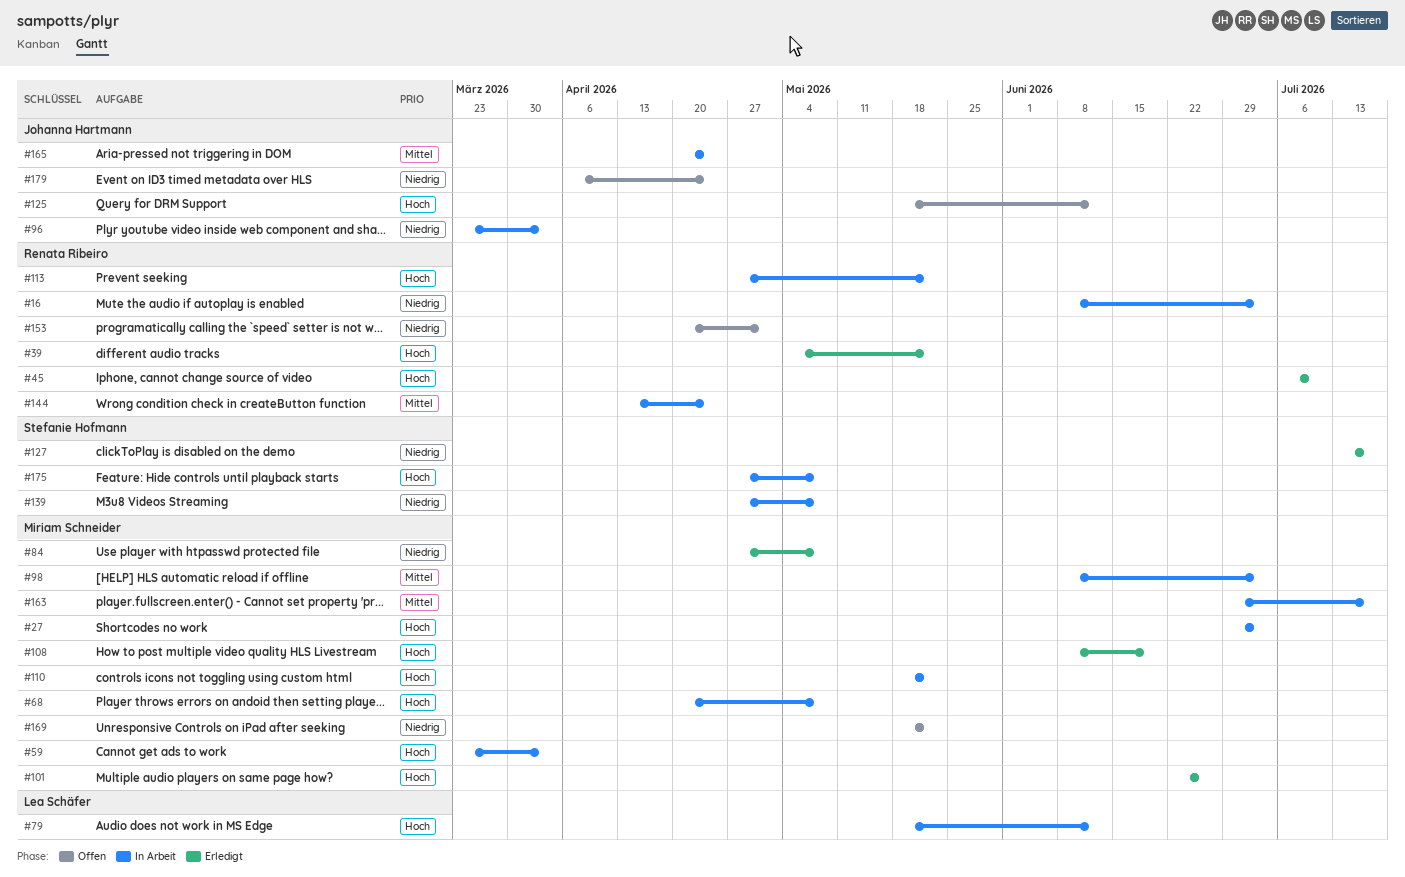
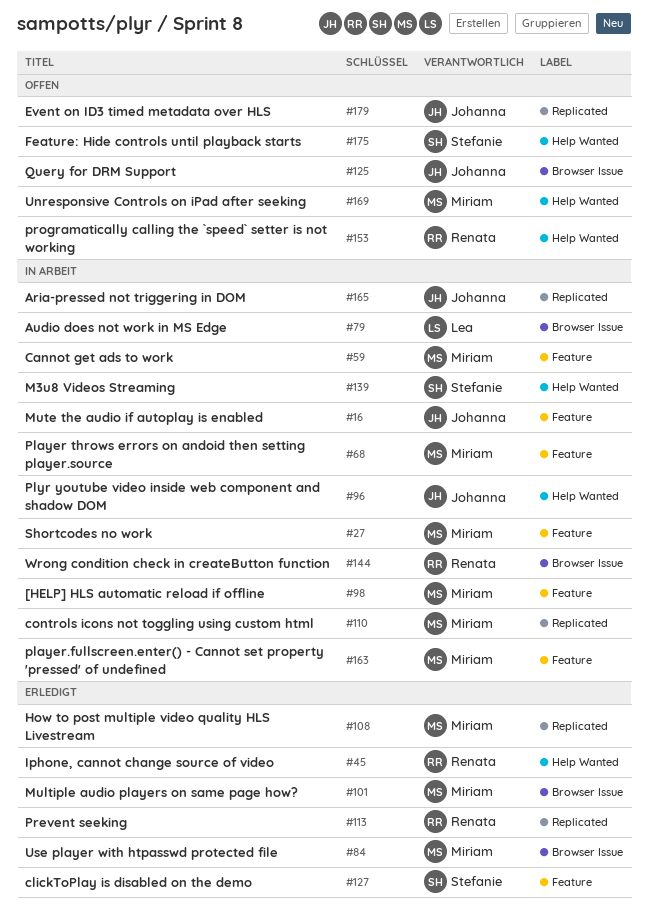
#16, owner: Renata Ribeiro -> Johanna Hartmann
#39: present -> none
#113, status: In Arbeit -> Erledigt
#175, status: In Arbeit -> Offen

